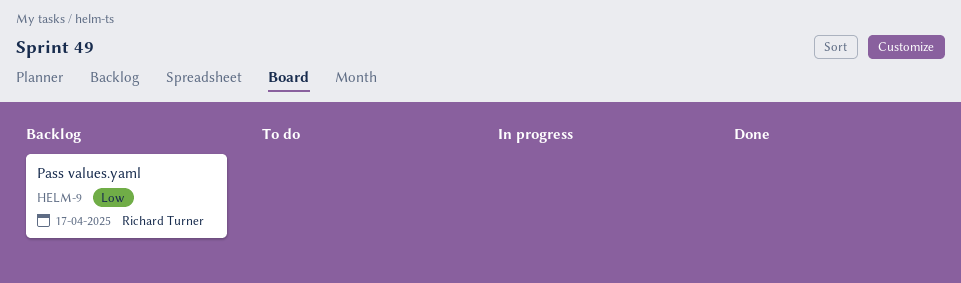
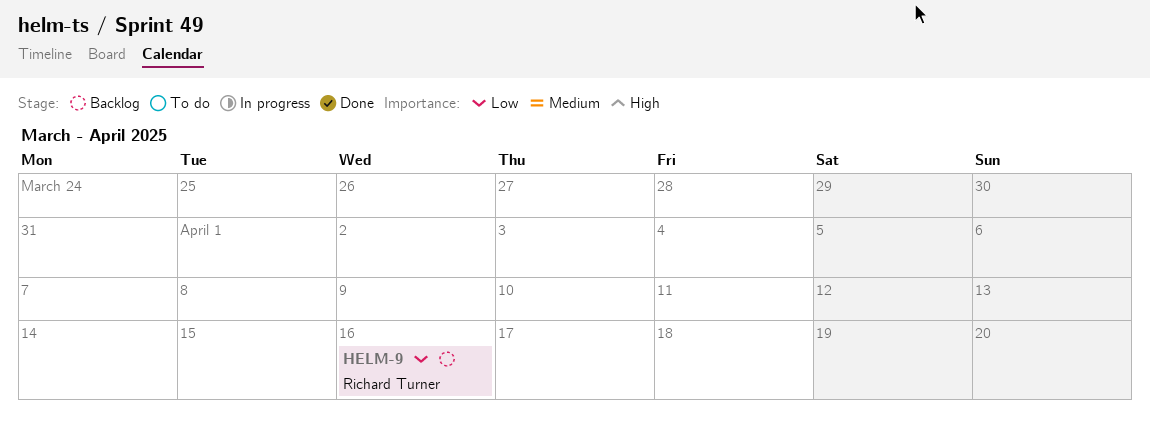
HELM-9, due: Apr 17 -> Apr 16

